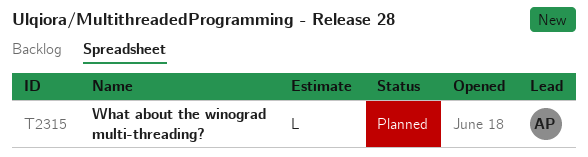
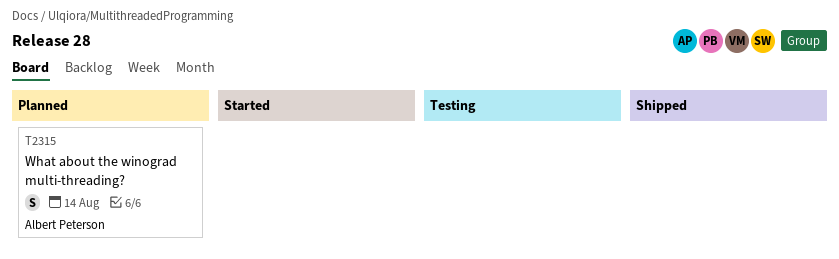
T2315, estimate: L -> S

